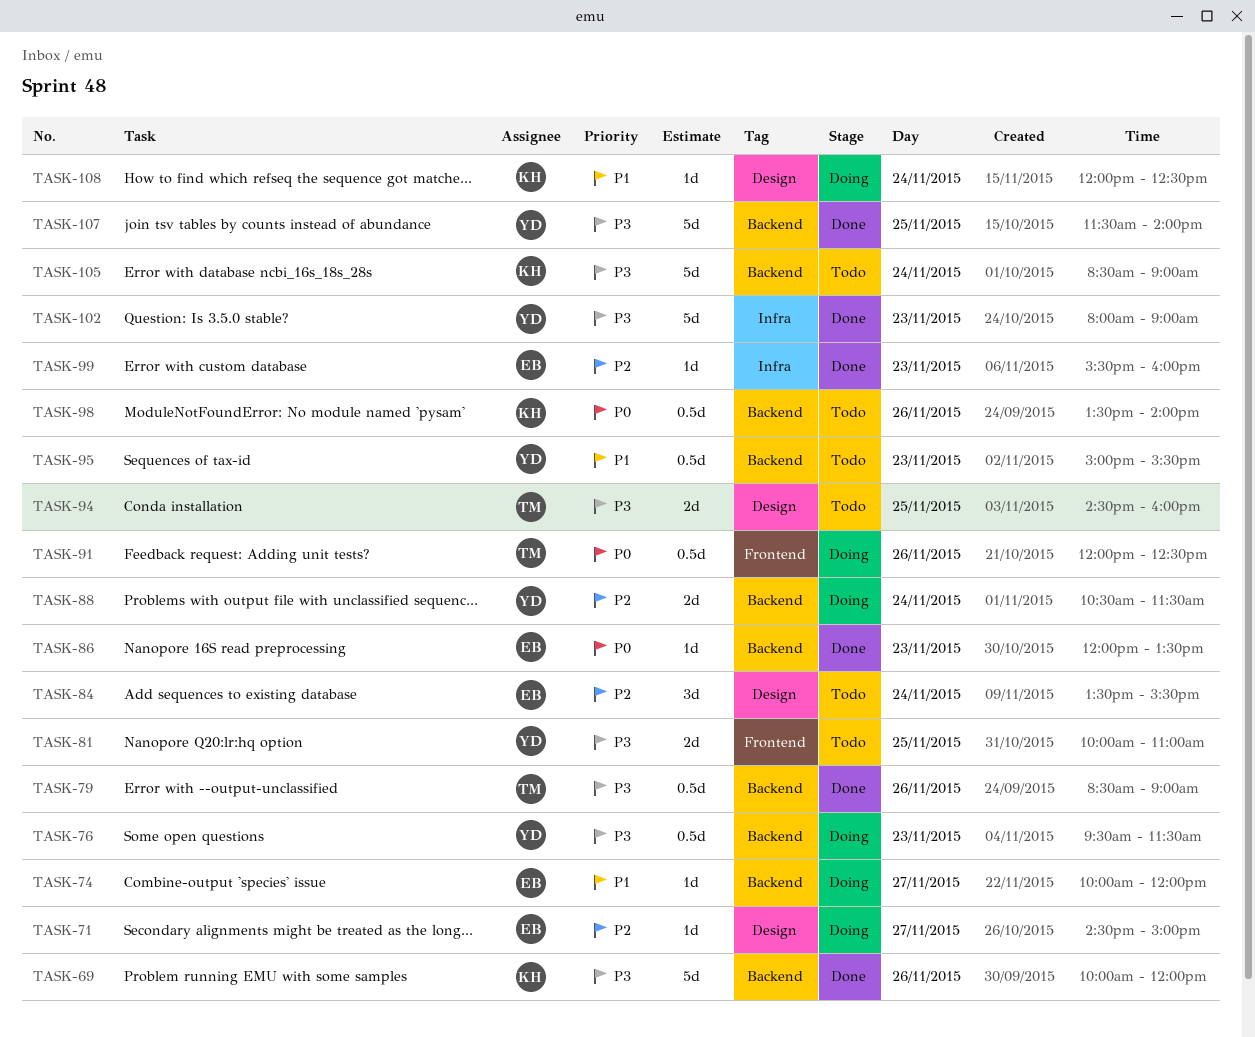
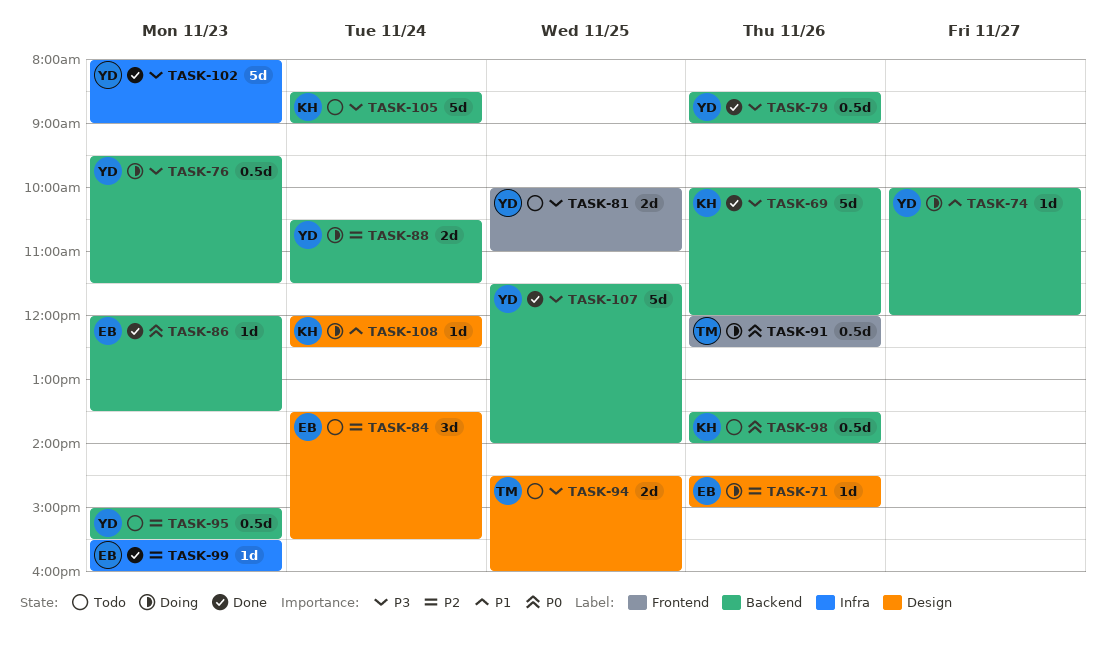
TASK-71, day: Nov 27 -> Nov 26
TASK-74, owner: EB -> YD
TASK-79, owner: TM -> YD
TASK-95, priority: P1 -> P2

